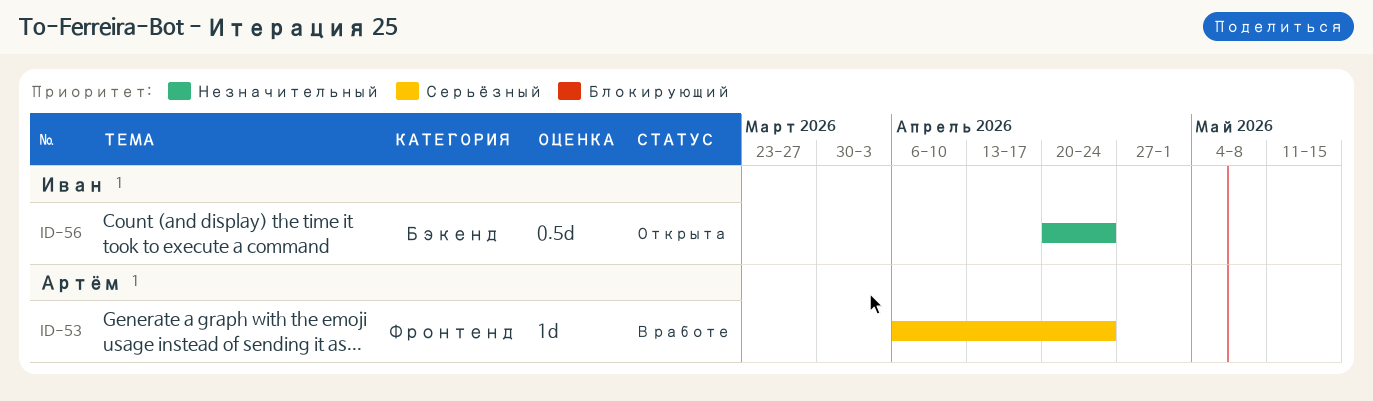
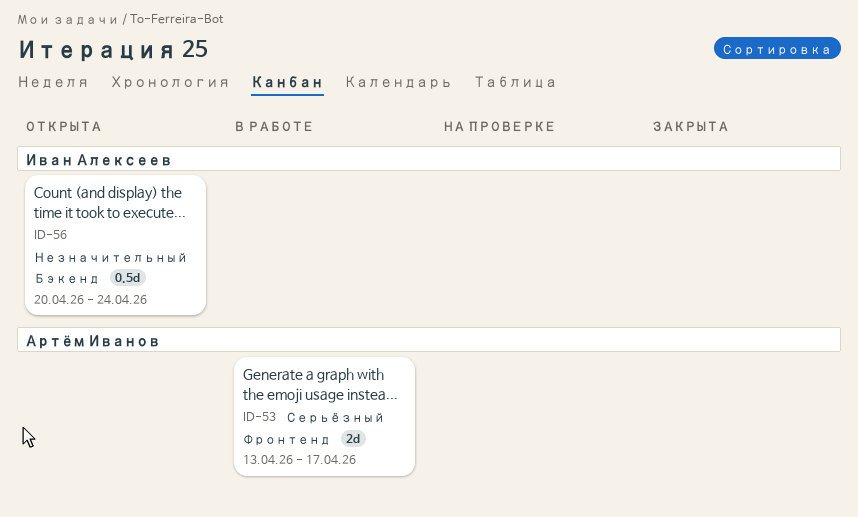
ID-53, estimate: 1d -> 2d
ID-53, start: Apr 6 -> Apr 13
ID-53, due: Apr 24 -> Apr 17

